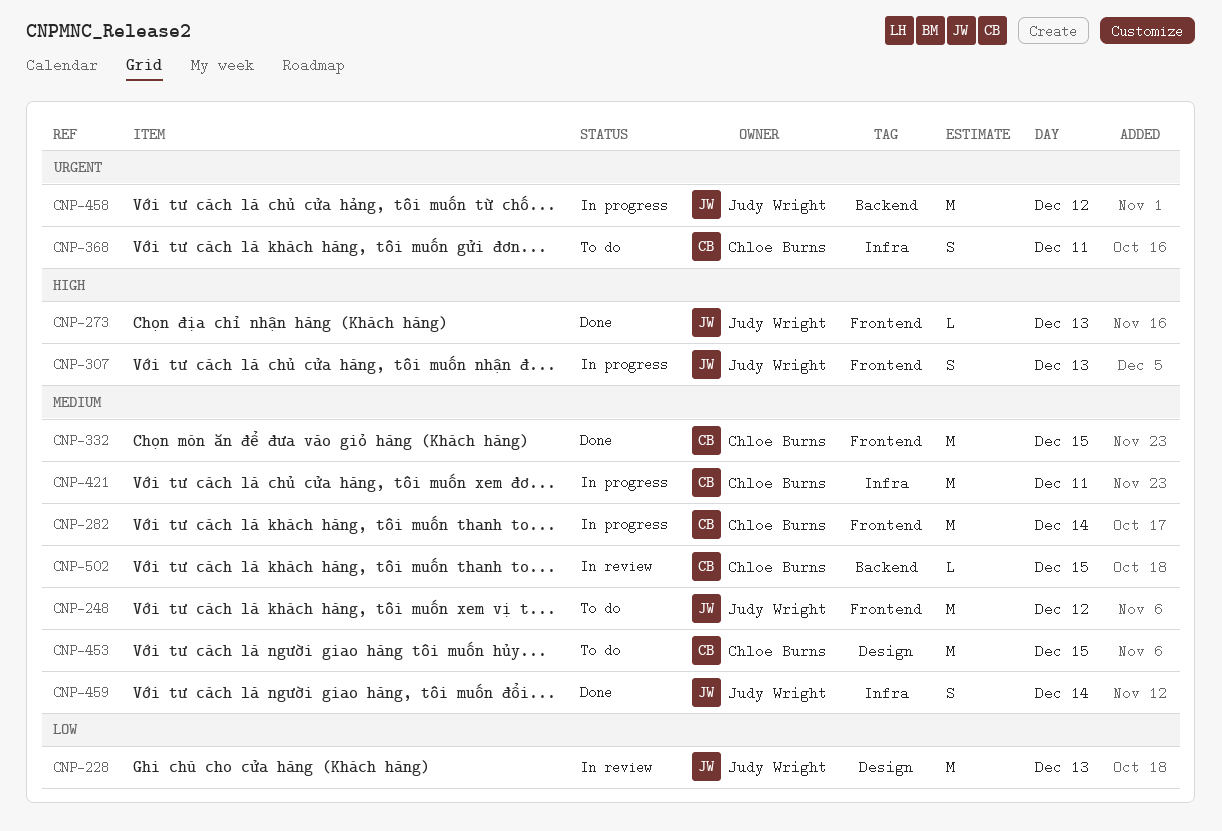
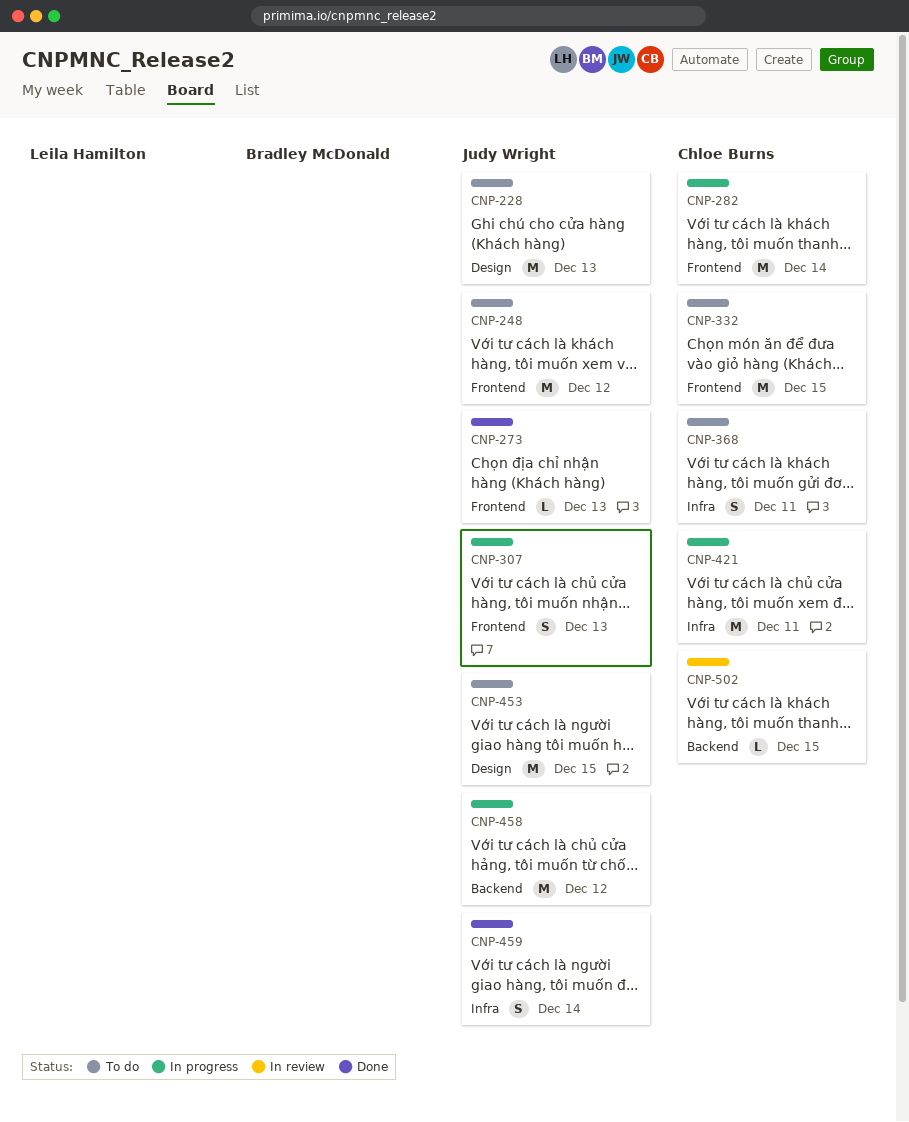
CNP-228, status: In review -> To do
CNP-332, status: Done -> To do
CNP-453, owner: Chloe Burns -> Judy Wright

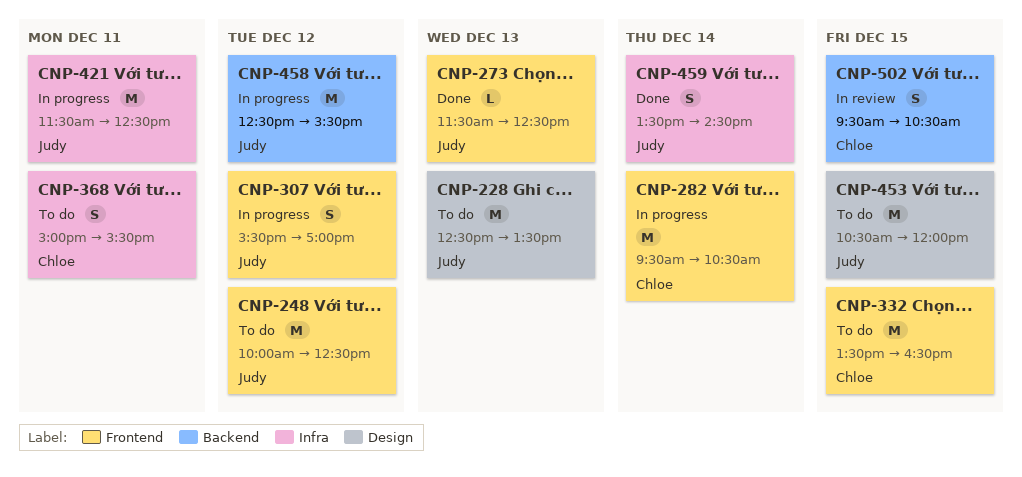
CNP-307, day: Dec 13 -> Dec 12
CNP-421, owner: Chloe Burns -> Judy Wright
CNP-502, estimate: L -> S

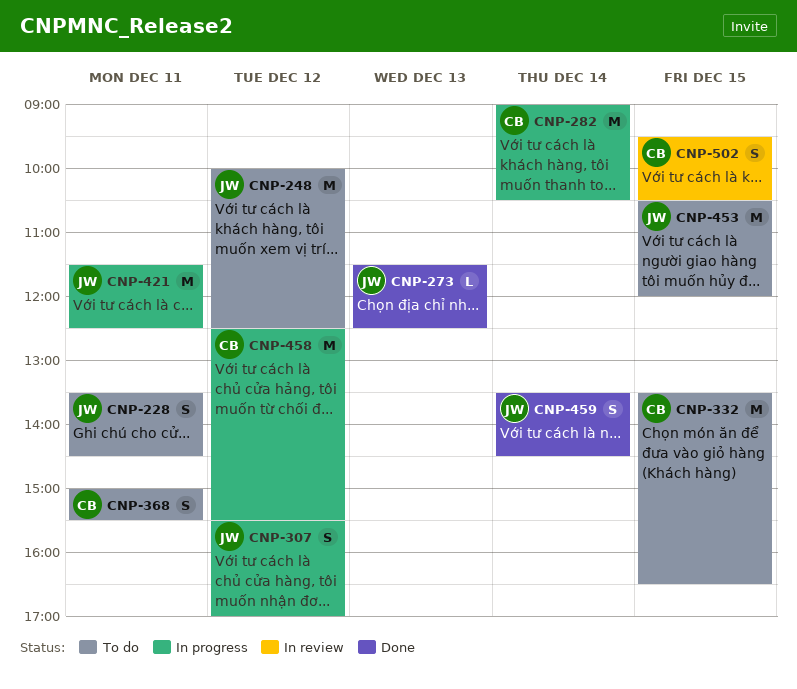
CNP-228, estimate: M -> S
CNP-228, day: Dec 13 -> Dec 11
CNP-228, begins: 12:30 -> 13:30
CNP-228, ends: 13:30 -> 14:30
CNP-282, begins: 09:30 -> 09:00
CNP-458, owner: Judy -> Chloe

